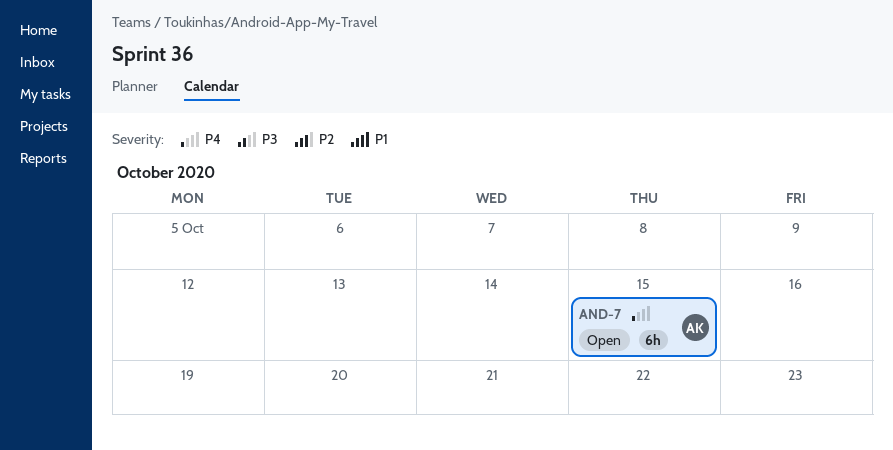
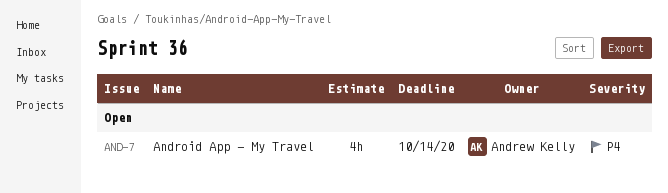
AND-7, estimate: 6h -> 4h
AND-7, due: Oct 15 -> Oct 14

